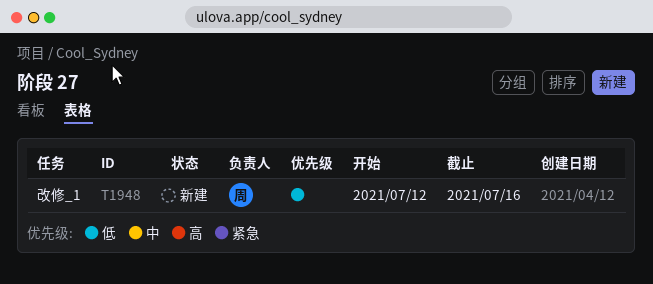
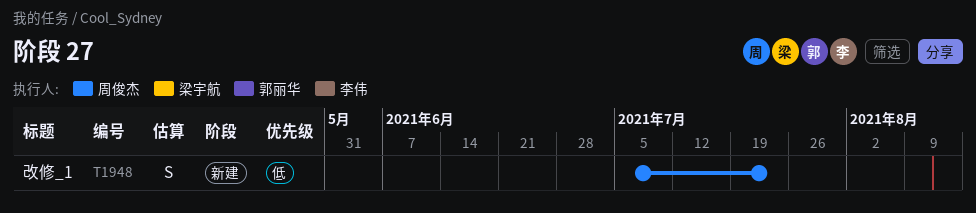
T1948, start: Jul 12 -> Jul 5
T1948, due: Jul 16 -> Jul 23

